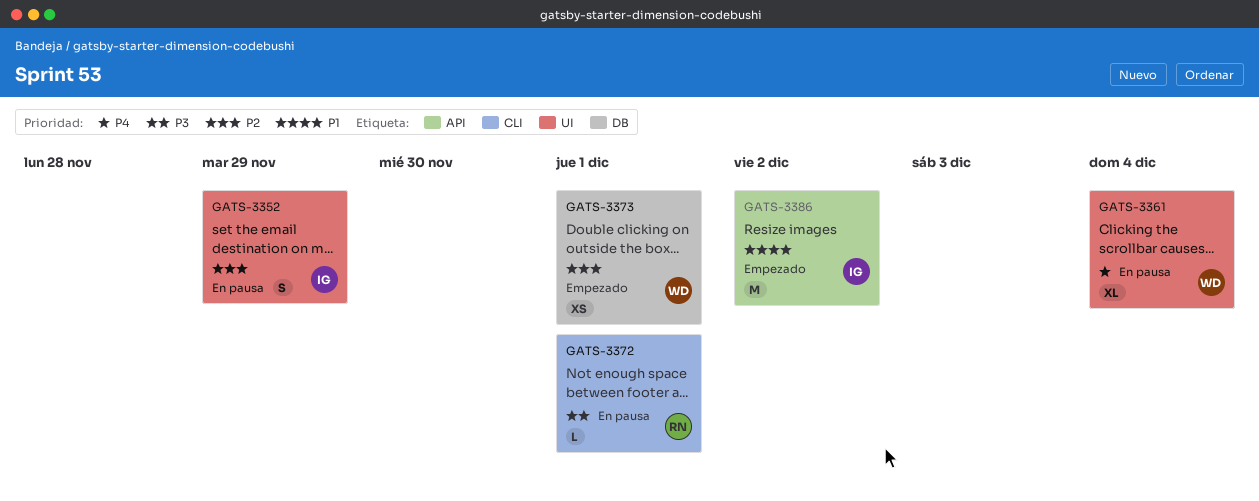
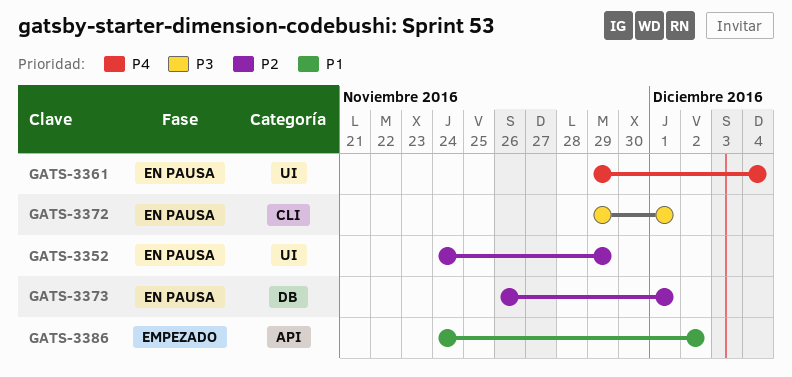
GATS-3373, status: Empezado -> En pausa

